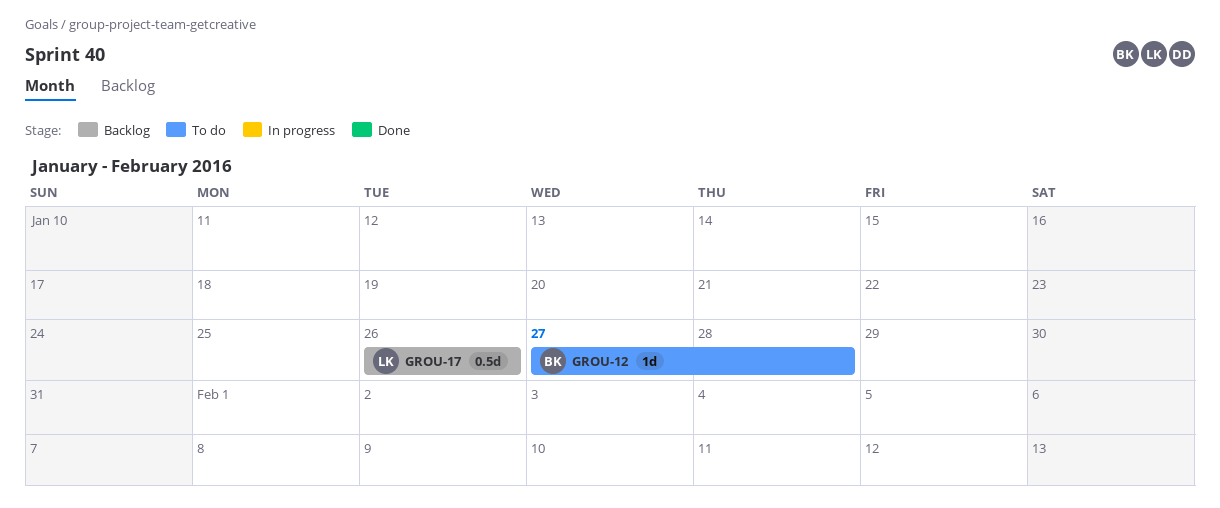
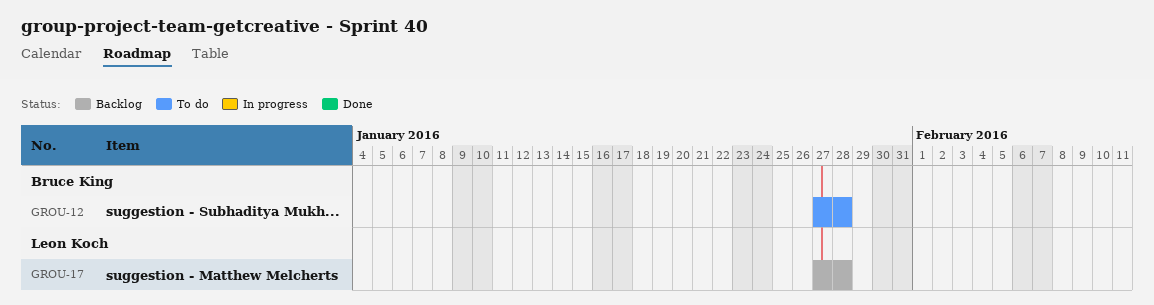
GROU-17, start: Jan 26 -> Jan 27
GROU-17, due: Jan 26 -> Jan 28

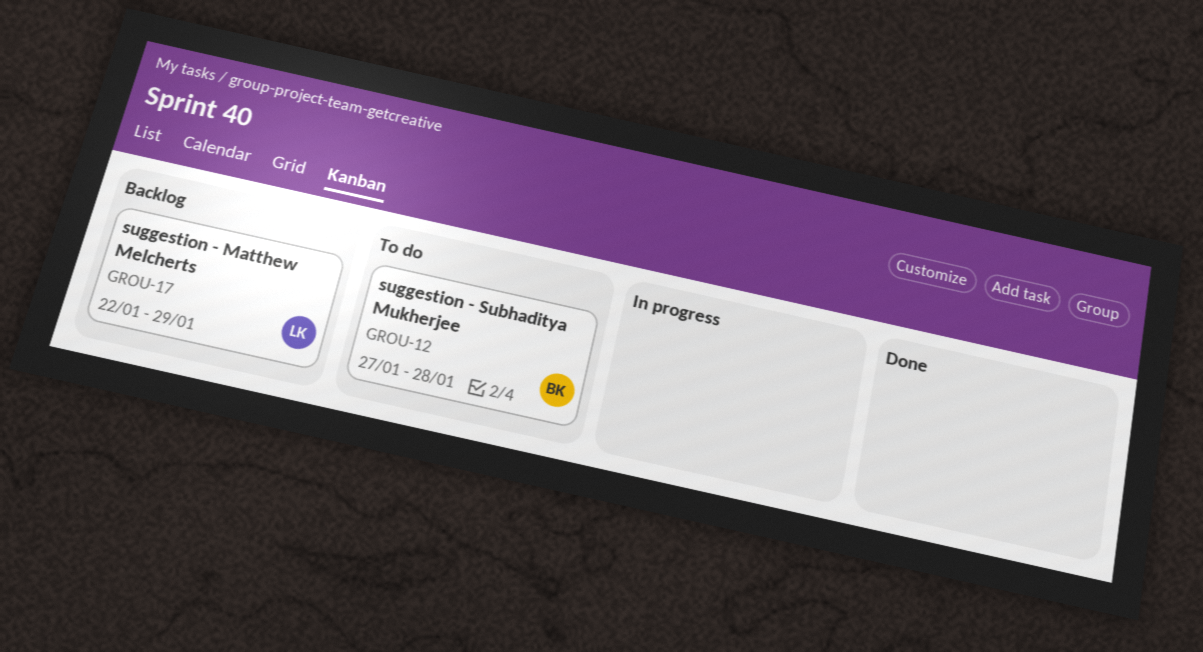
GROU-17, start: Jan 27 -> Jan 22
GROU-17, due: Jan 28 -> Jan 29

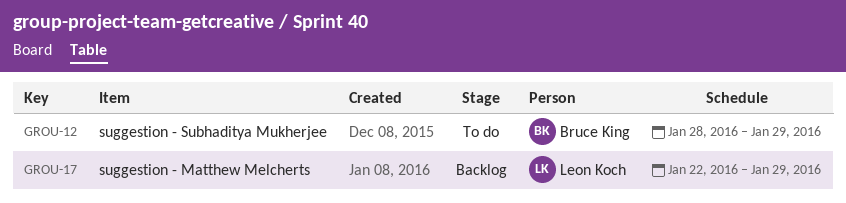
GROU-12, start: Jan 27 -> Jan 28
GROU-12, due: Jan 28 -> Jan 29

